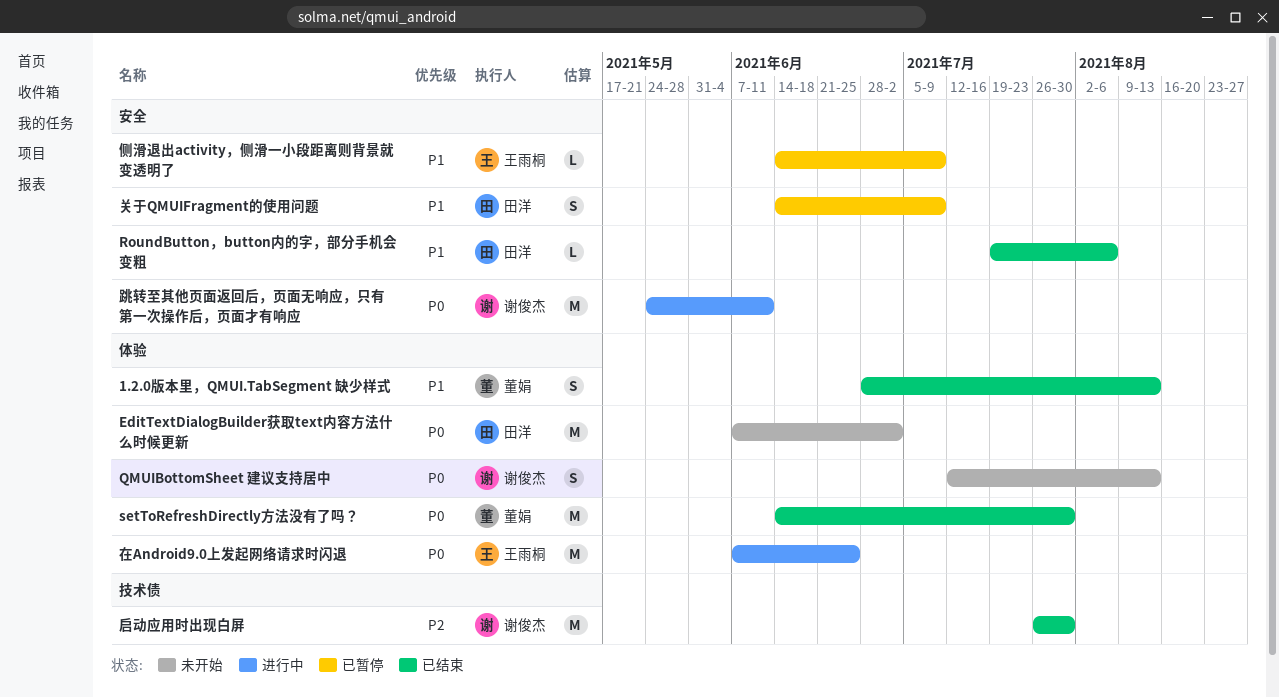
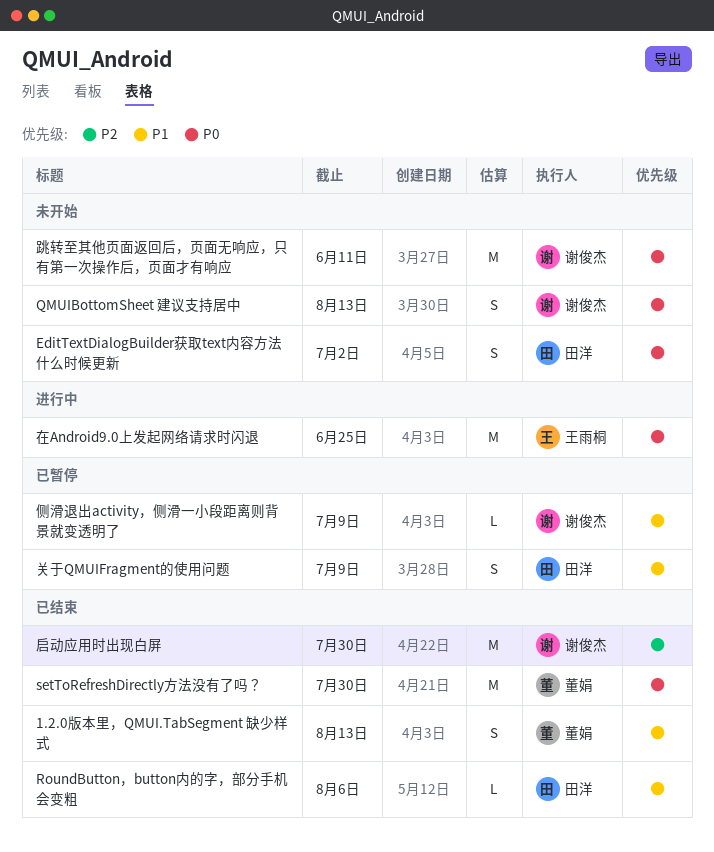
EditTextDialogBuilder获取text内容方法什么时候更新, estimate: M -> S
侧滑退出activity，侧滑一小段距离则背景就变透明了, owner: 王雨桐 -> 谢俊杰
跳转至其他页面返回后，页面无响应，只有第一次操作后，页面才有响应, status: 进行中 -> 未开始

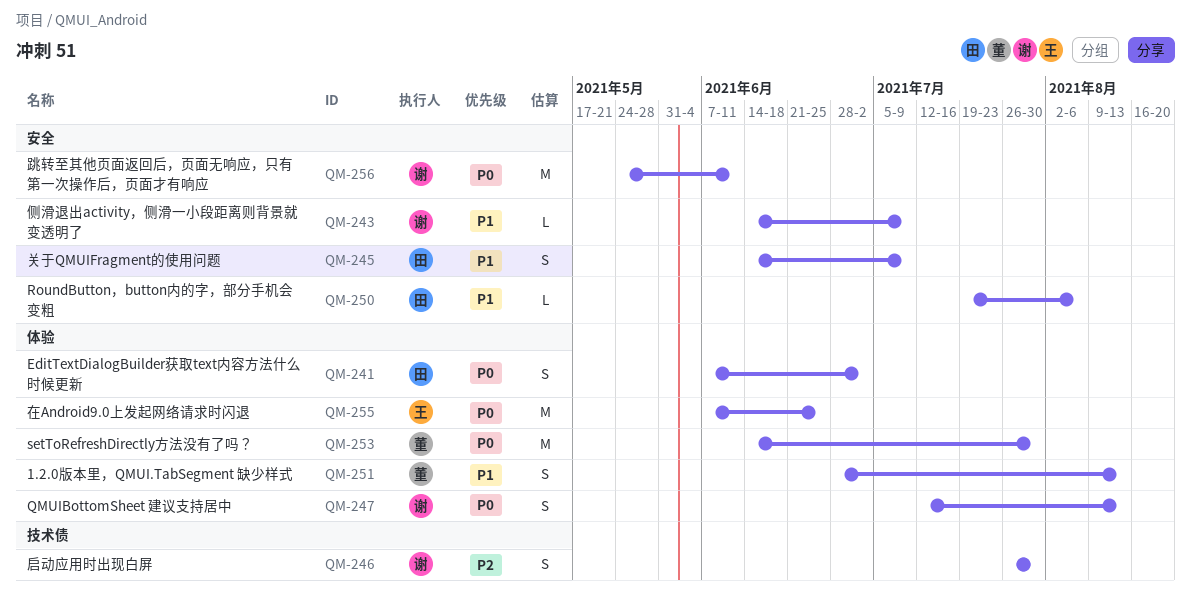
启动应用时出现白屏, estimate: M -> S

